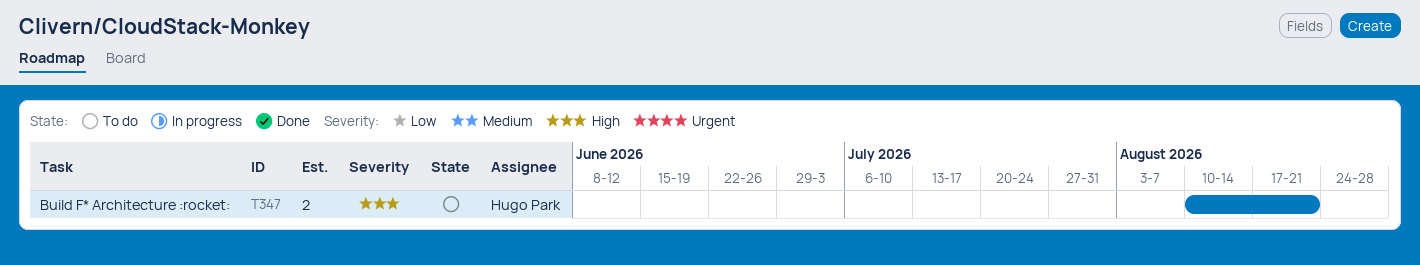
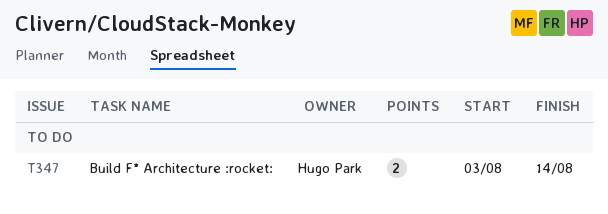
T347, start: Aug 10 -> Aug 3
T347, due: Aug 21 -> Aug 14

